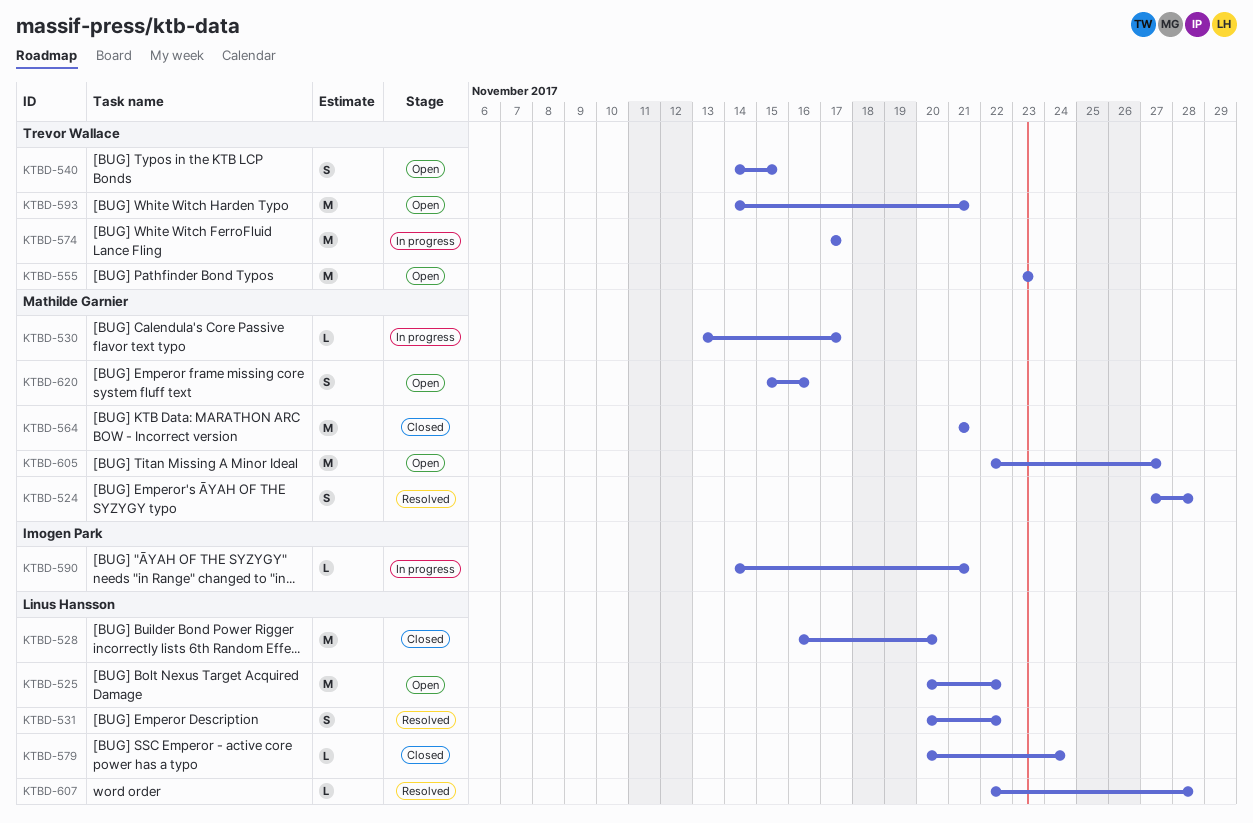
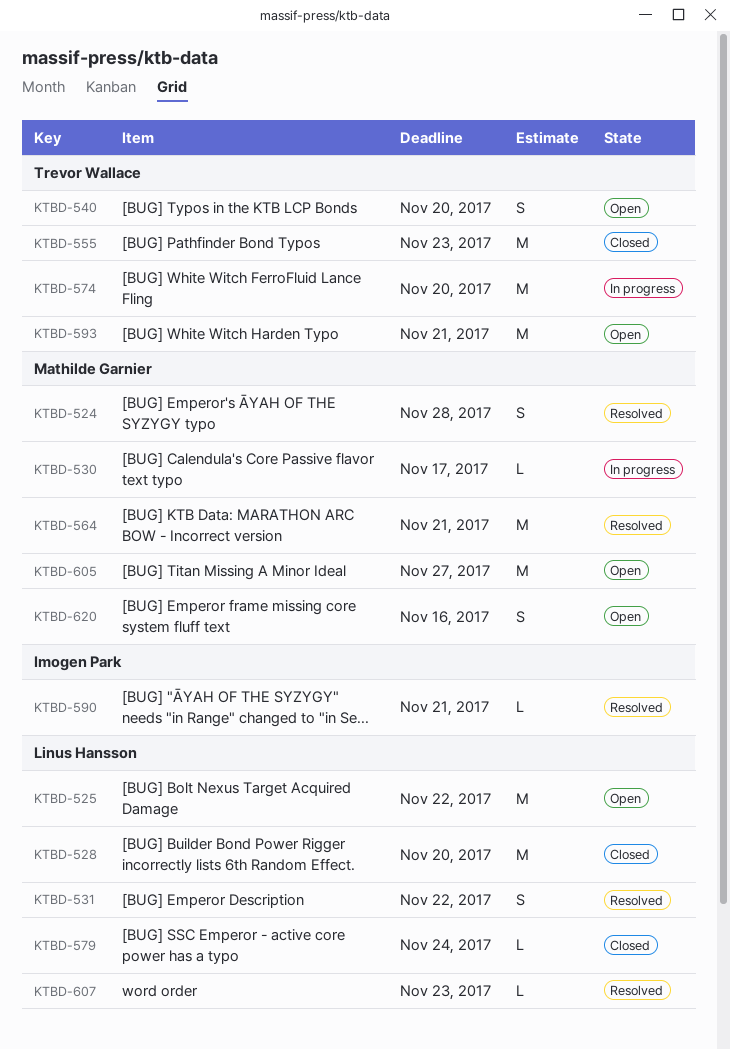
KTBD-540, due: Nov 15 -> Nov 20
KTBD-555, status: Open -> Closed
KTBD-564, status: Closed -> Resolved
KTBD-574, due: Nov 17 -> Nov 20
KTBD-590, status: In progress -> Resolved
KTBD-607, due: Nov 28 -> Nov 23

